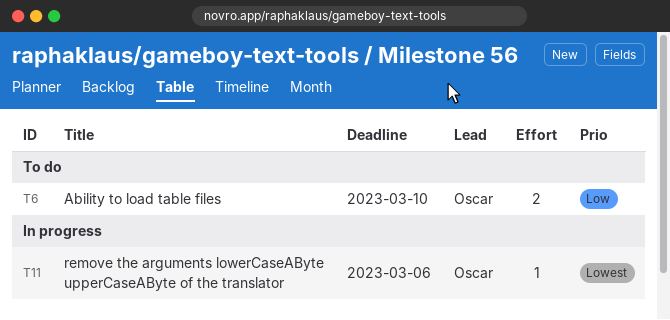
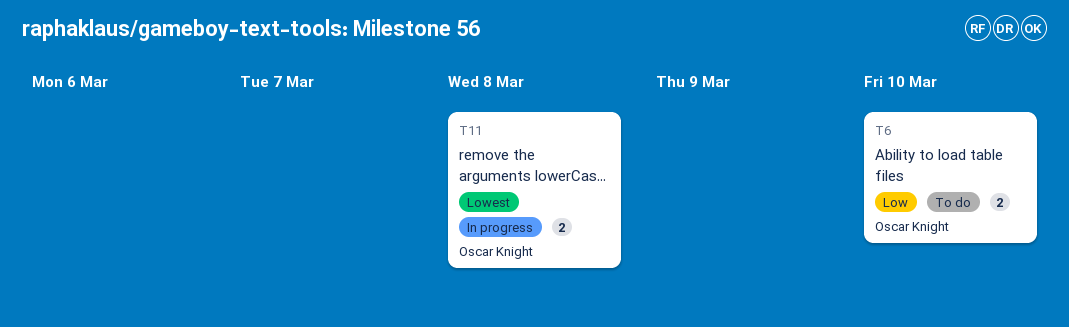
T11, estimate: 1 -> 2
T11, due: Mar 6 -> Mar 8

